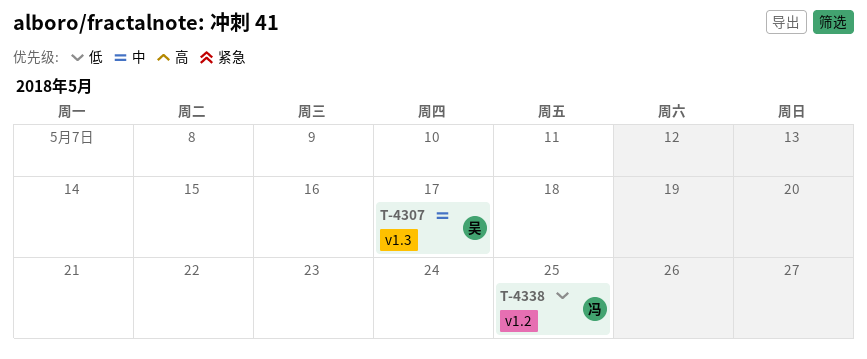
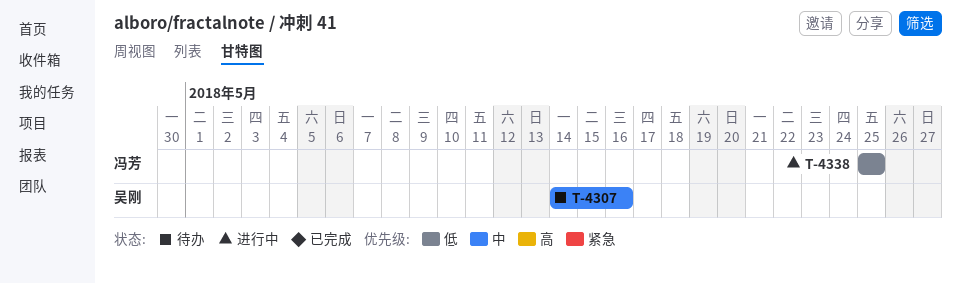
T-4307, due: May 17 -> May 16

